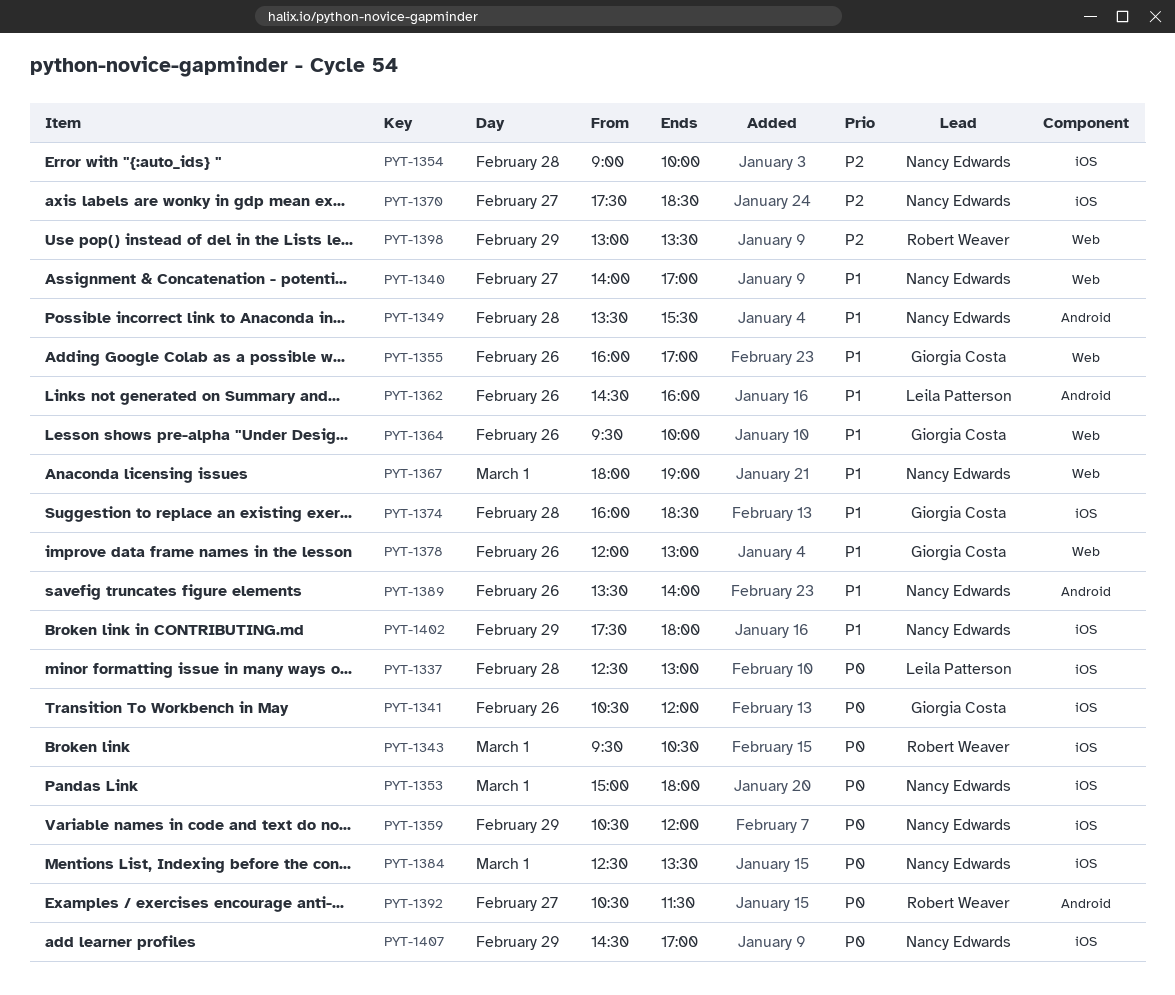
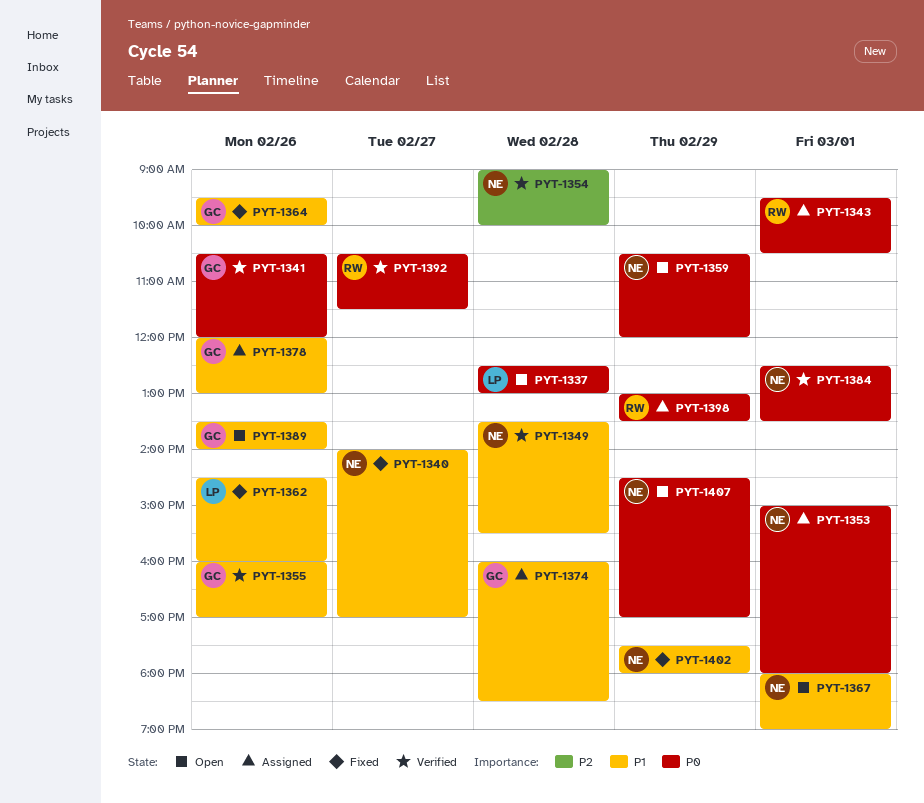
PYT-1370: present -> none
PYT-1389, owner: Nancy Edwards -> Giorgia Costa
PYT-1398, priority: P2 -> P0

